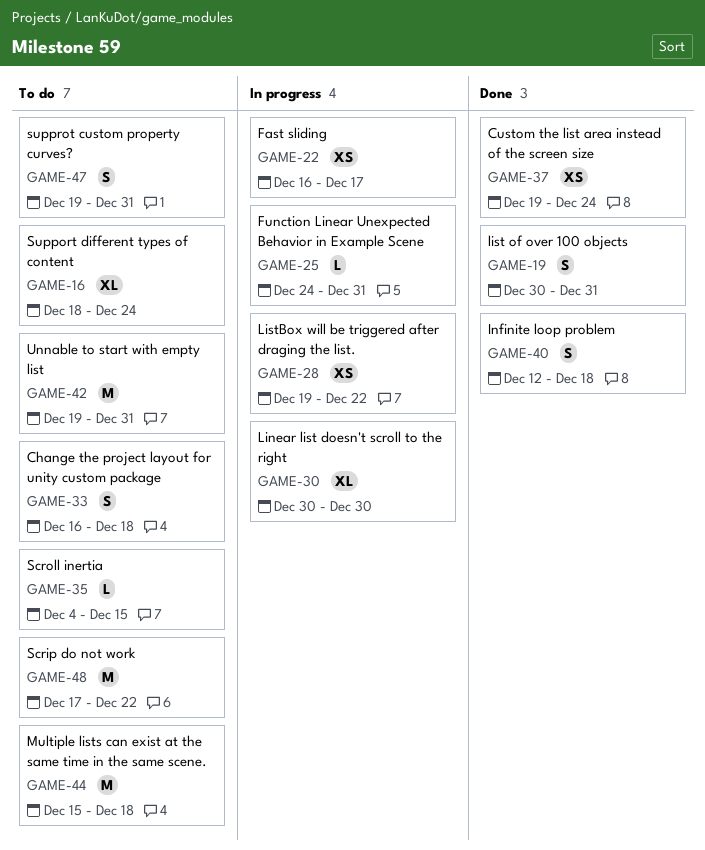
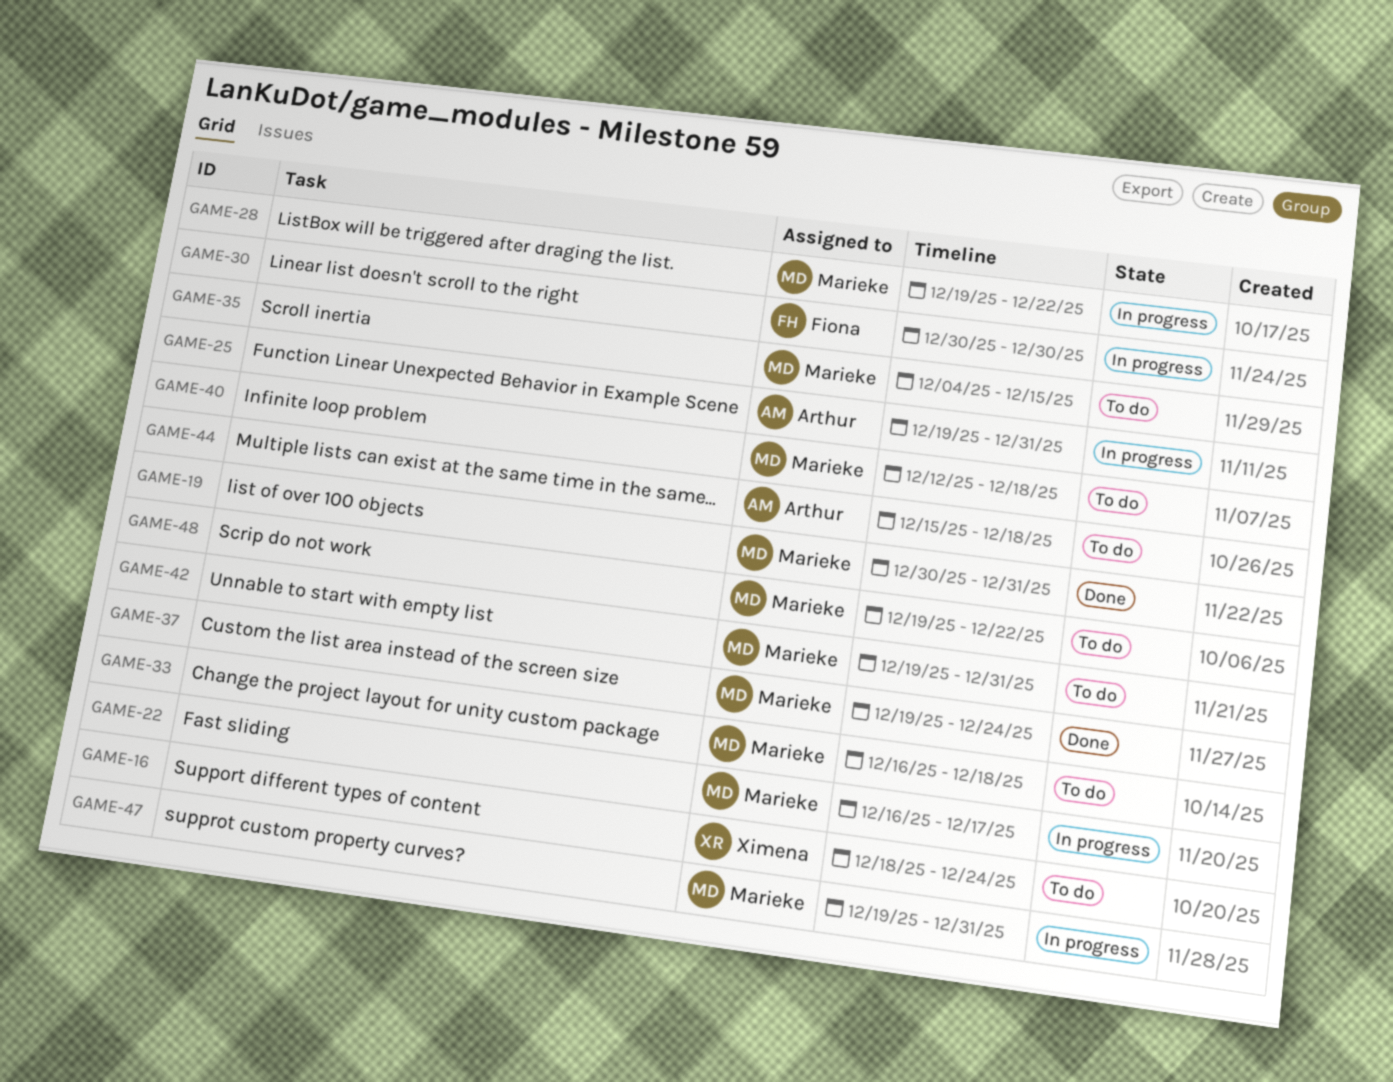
GAME-25, start: Dec 24 -> Dec 19
GAME-40, status: Done -> To do
GAME-47, status: To do -> In progress
GAME-48, start: Dec 17 -> Dec 19

